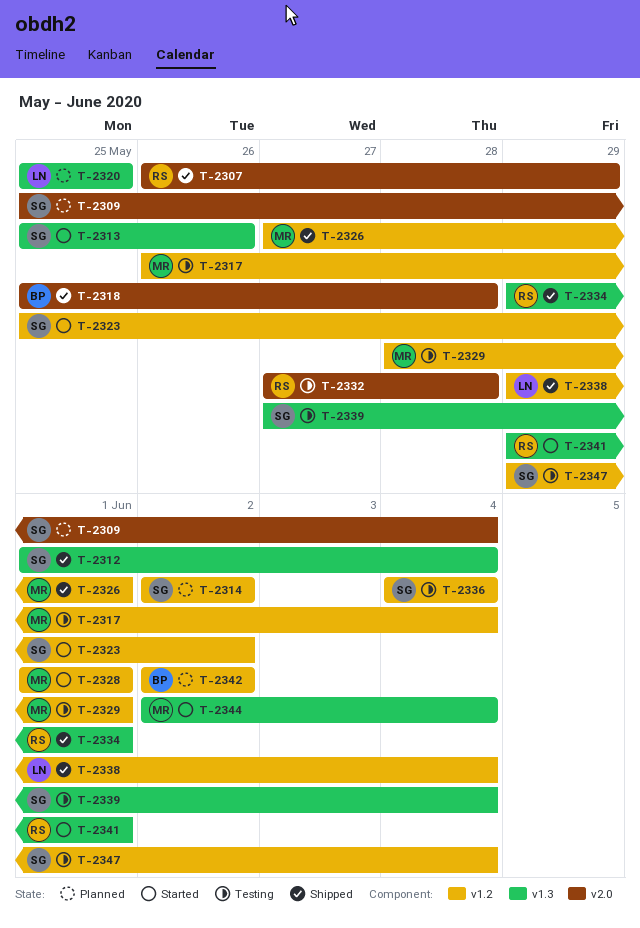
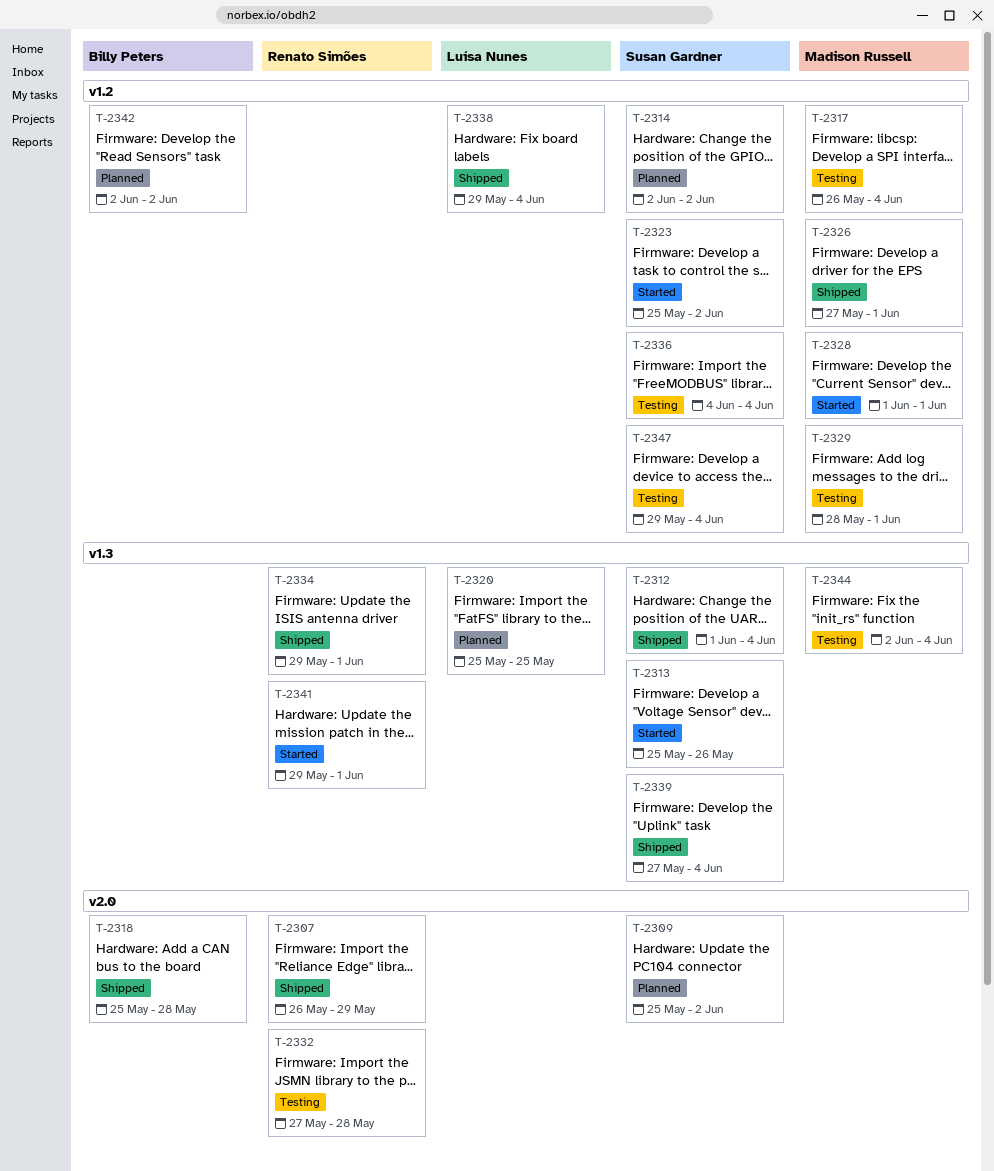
T-2309, due: Jun 4 -> Jun 2
T-2339, status: Testing -> Shipped
T-2344, status: Started -> Testing

